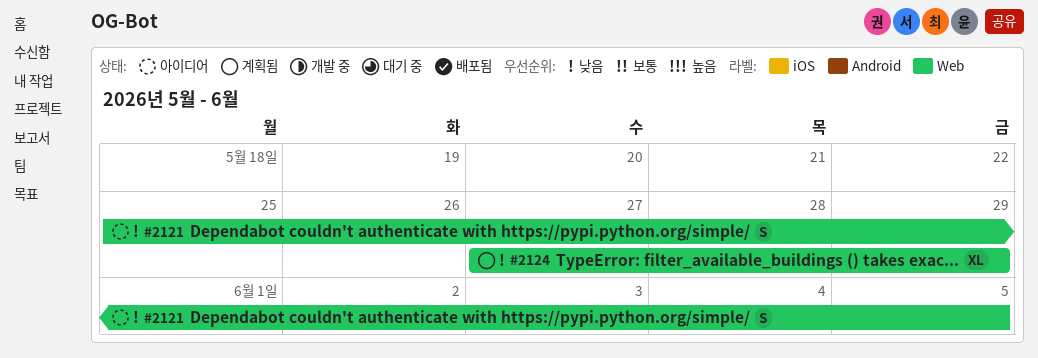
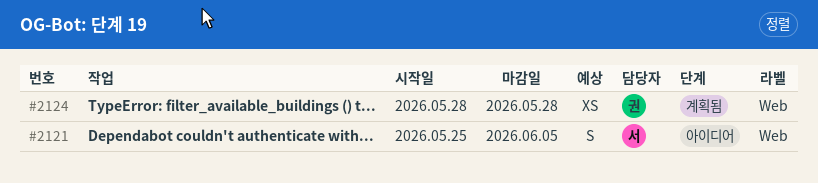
#2124, estimate: XL -> XS
#2124, start: May 27 -> May 28
#2124, due: May 29 -> May 28

